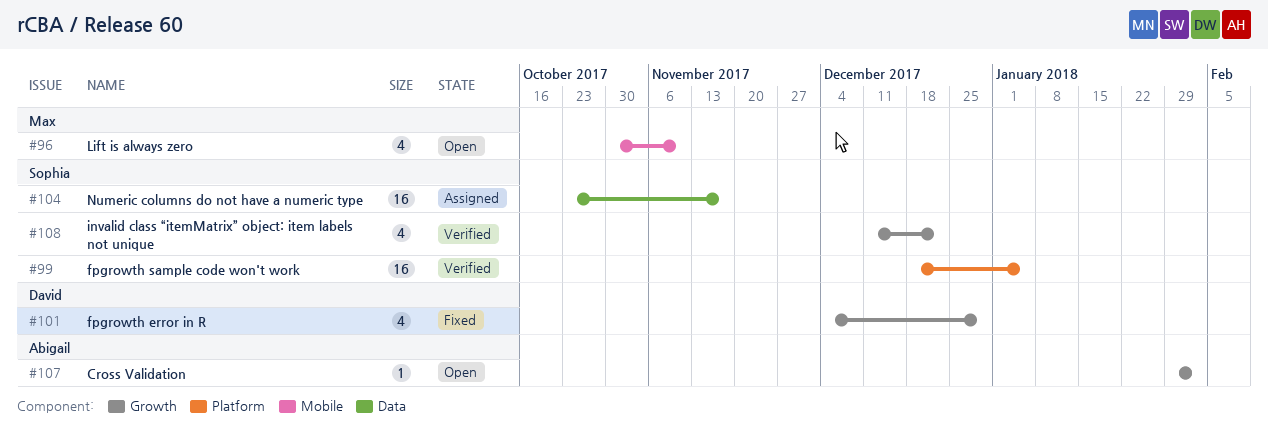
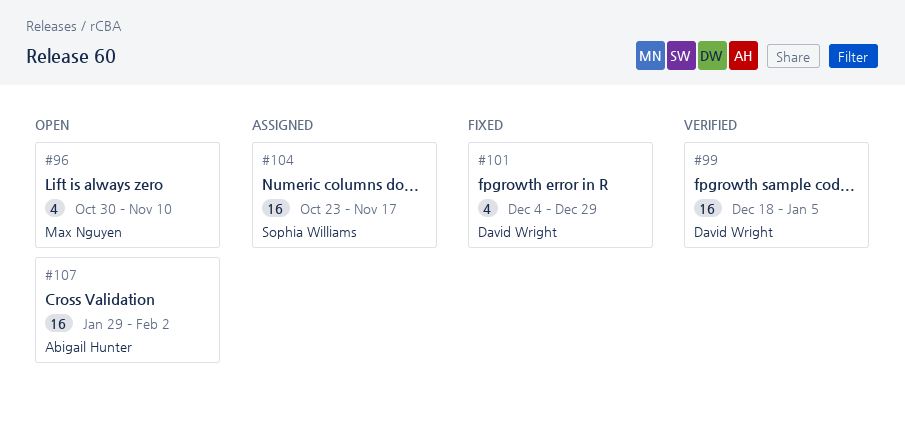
#99, owner: Sophia Williams -> David Wright
#107, estimate: 1 -> 16
#108: present -> none

